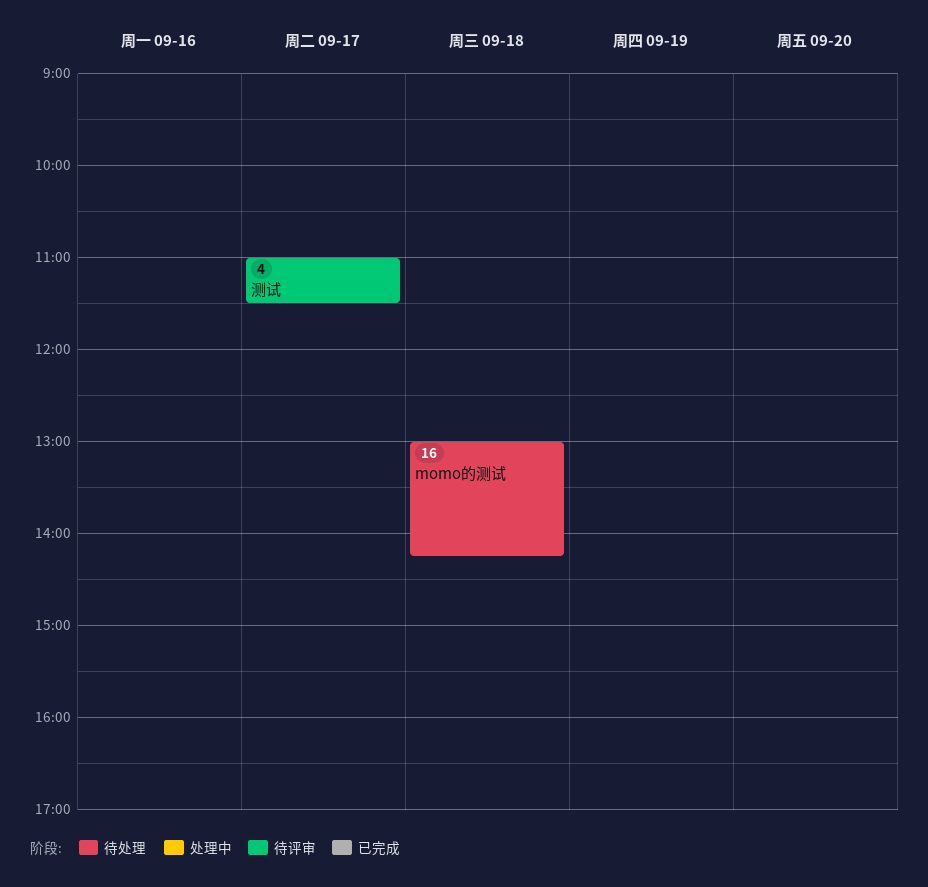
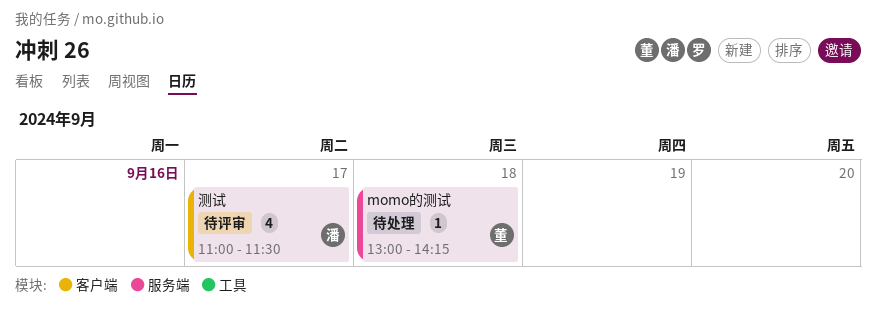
momo的测试, estimate: 16 -> 1

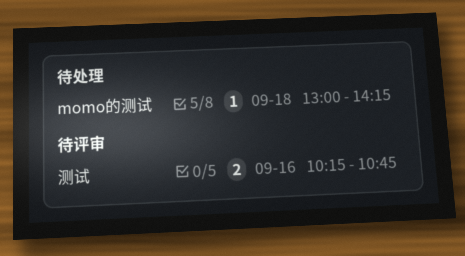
测试, estimate: 4 -> 2
测试, day: Sep 17 -> Sep 16
测试, begins: 11:00 -> 10:15
测试, ends: 11:30 -> 10:45

